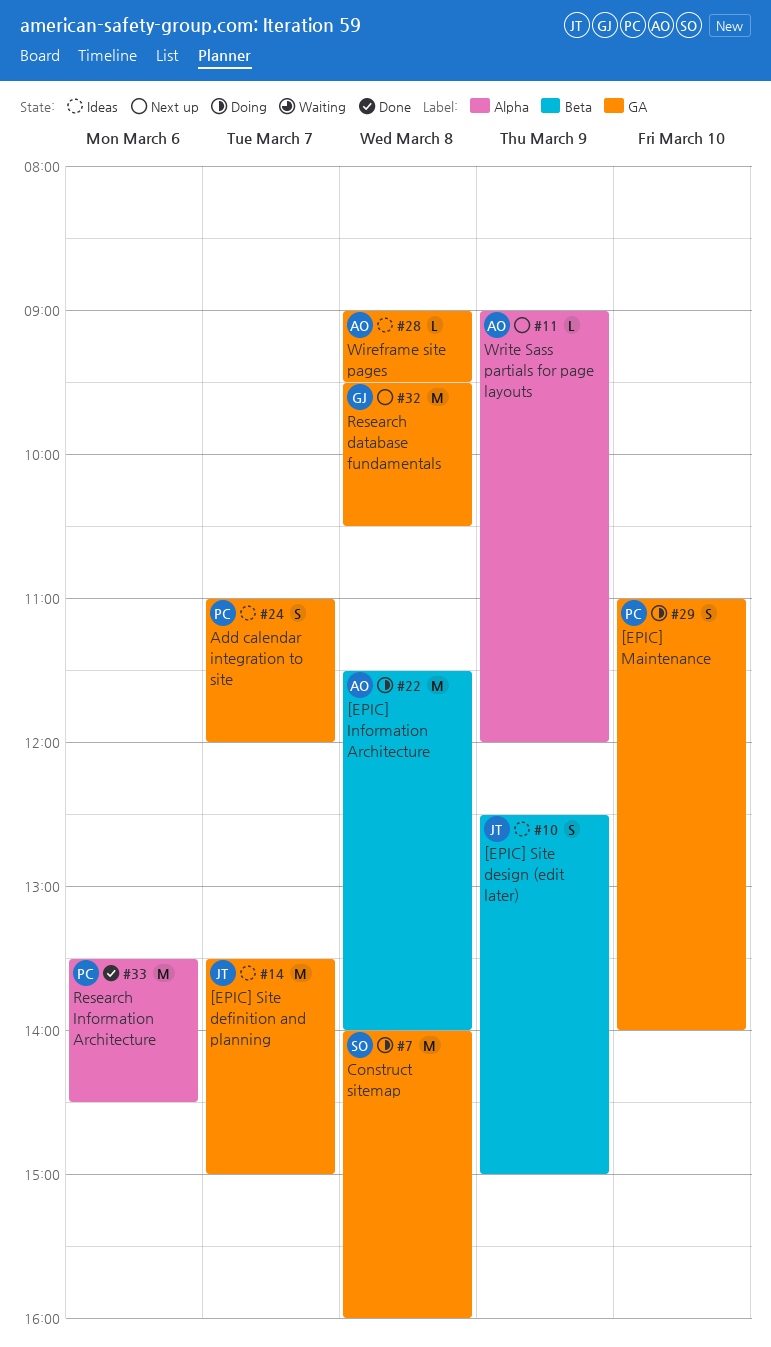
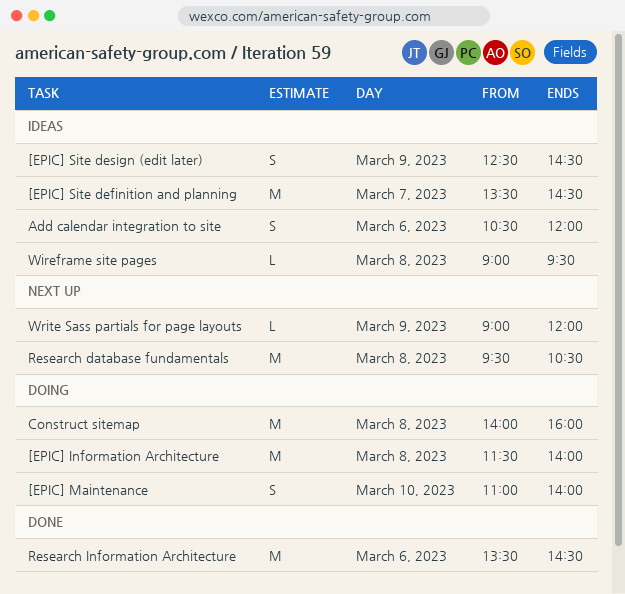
[EPIC] Site definition and planning, ends: 15:00 -> 14:30
[EPIC] Site design (edit later), ends: 15:00 -> 14:30
Add calendar integration to site, day: Mar 7 -> Mar 6
Add calendar integration to site, begins: 11:00 -> 10:30

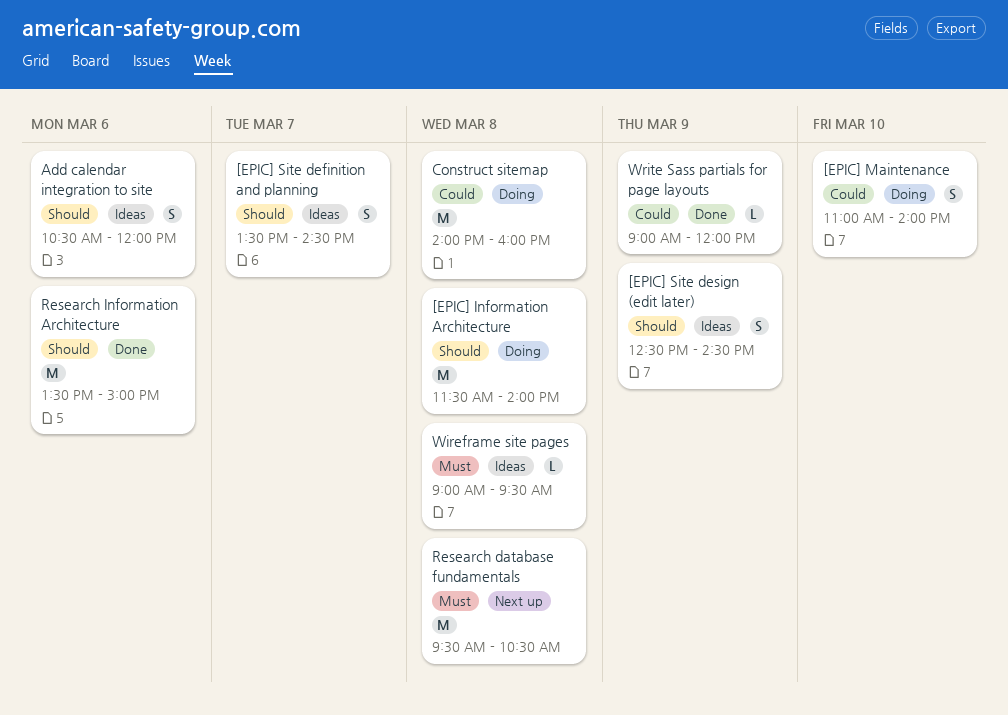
[EPIC] Site definition and planning, estimate: M -> S
Research Information Architecture, ends: 14:30 -> 15:00
Write Sass partials for page layouts, status: Next up -> Done

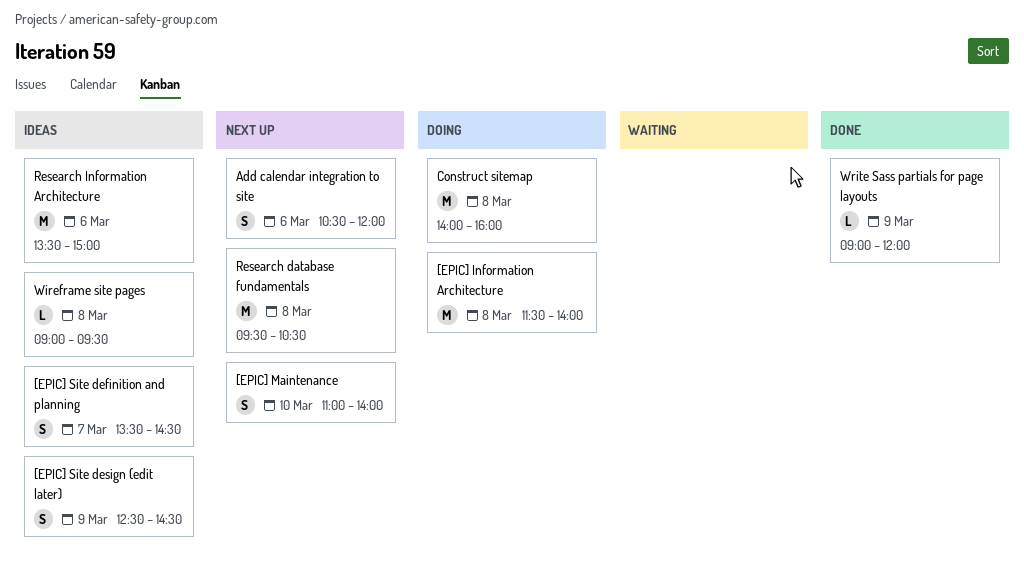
[EPIC] Maintenance, status: Doing -> Next up
Add calendar integration to site, status: Ideas -> Next up
Research Information Architecture, status: Done -> Ideas

